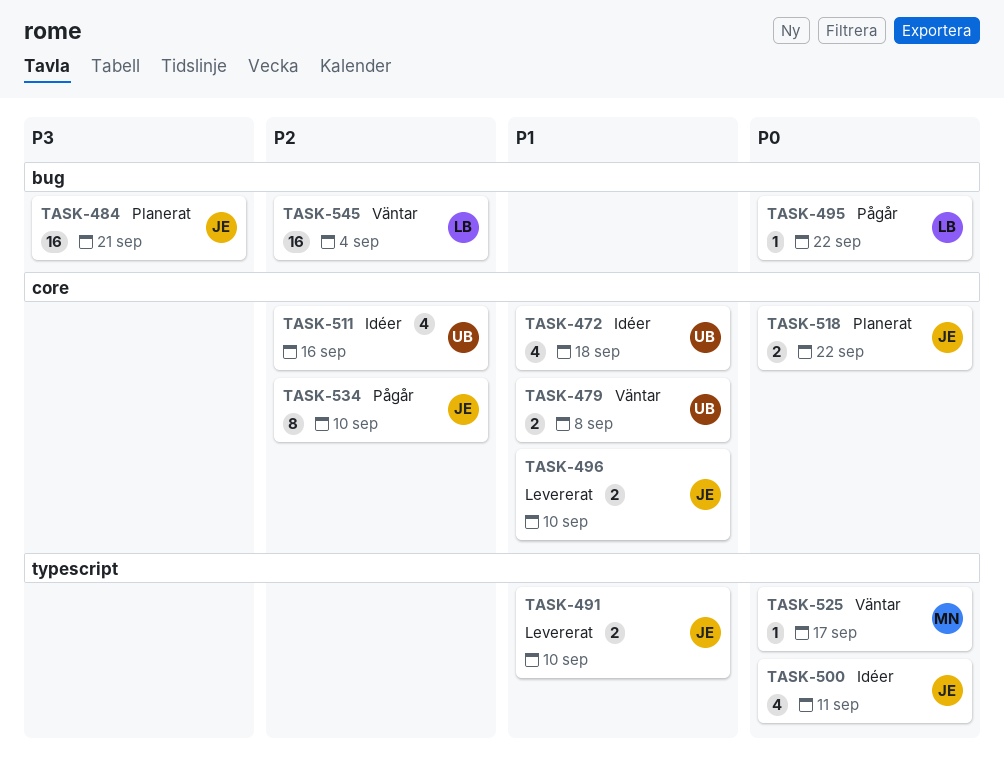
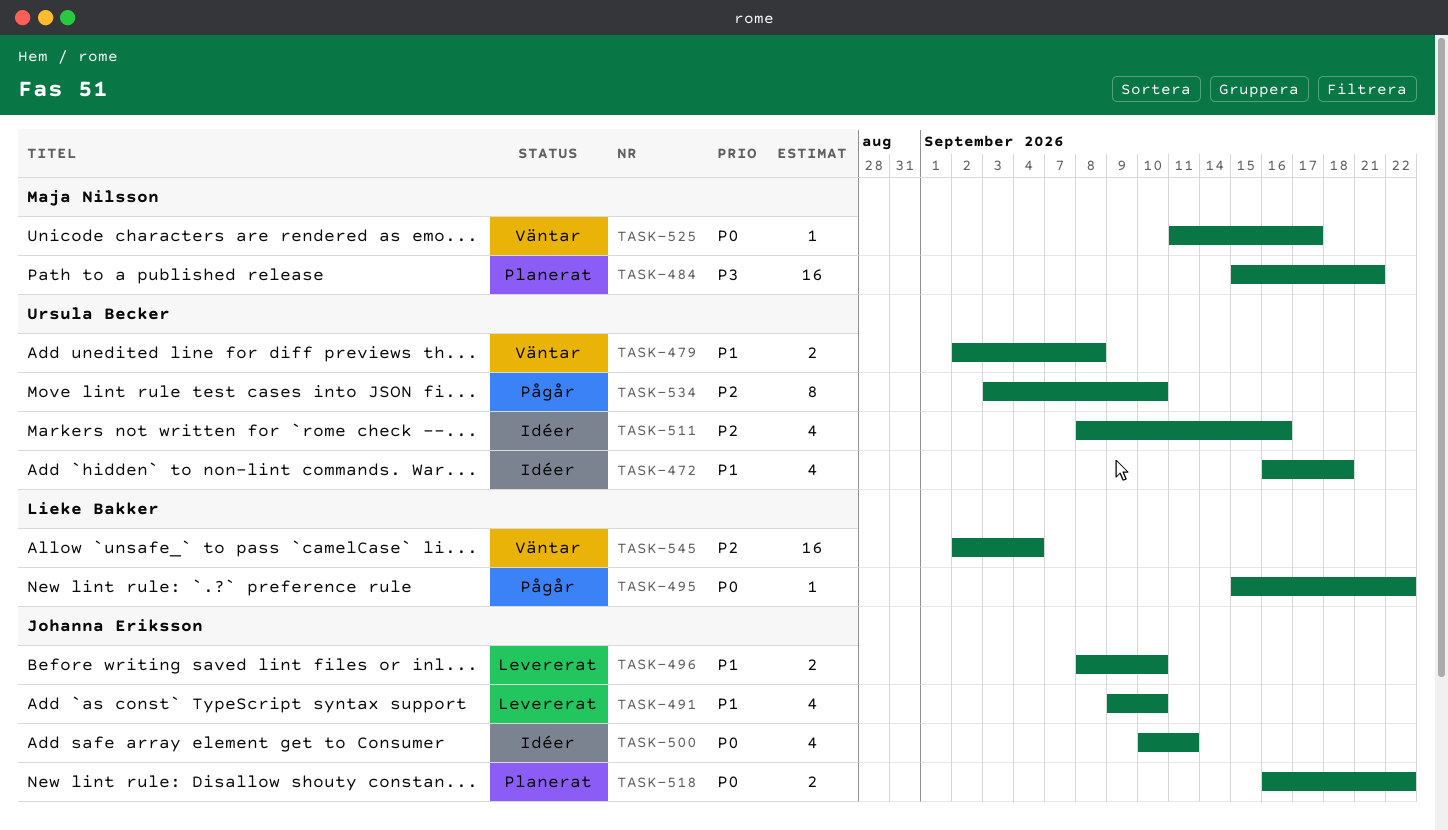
TASK-484, owner: Johanna Eriksson -> Maja Nilsson
TASK-491, estimate: 2 -> 4
TASK-534, owner: Johanna Eriksson -> Ursula Becker

